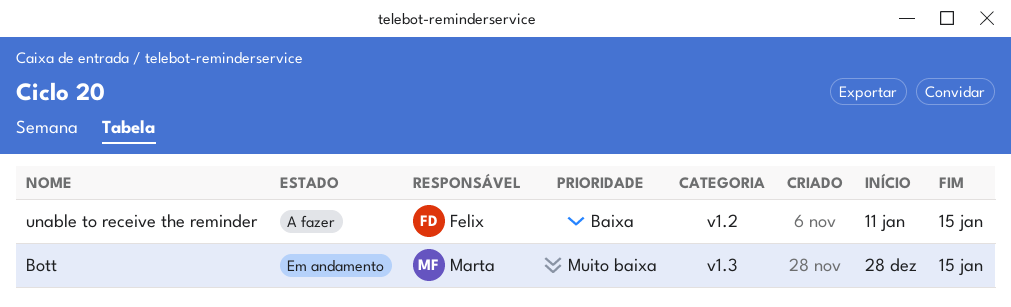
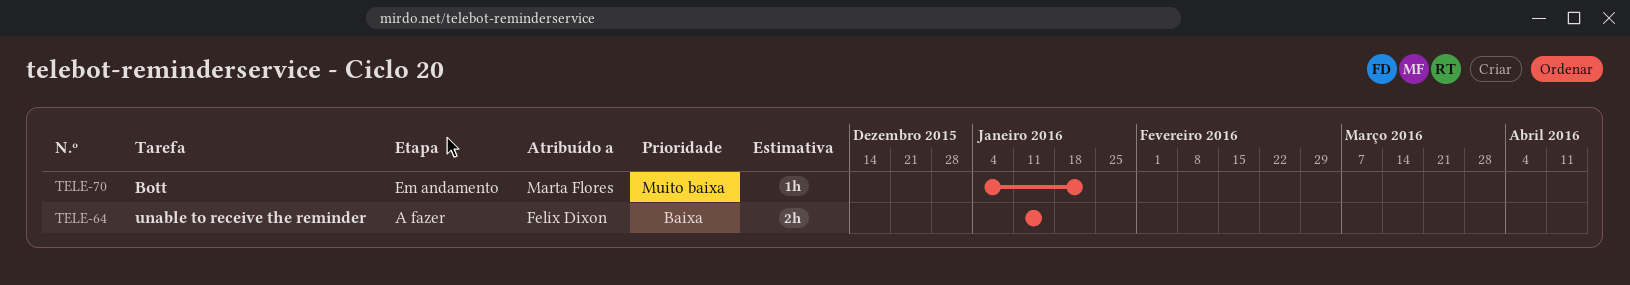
Bott, start: Dec 28 -> Jan 4
Bott, due: Jan 15 -> Jan 22

